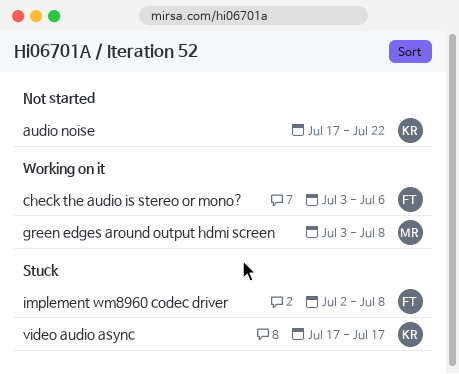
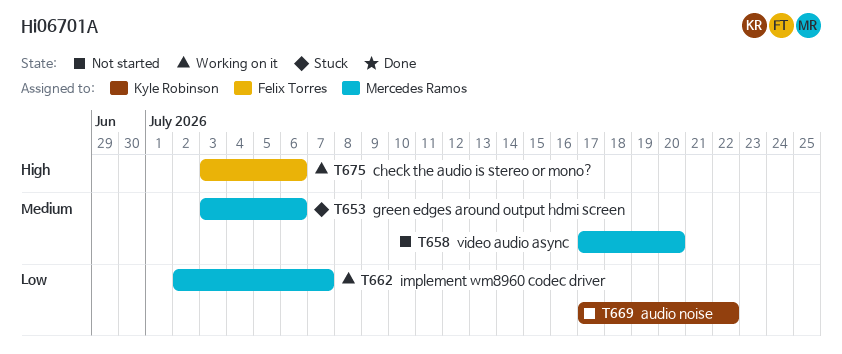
green edges around output hdmi screen, status: Working on it -> Stuck
green edges around output hdmi screen, due: Jul 8 -> Jul 6
implement wm8960 codec driver, status: Stuck -> Working on it
implement wm8960 codec driver, owner: Felix Torres -> Mercedes Ramos
implement wm8960 codec driver, due: Jul 8 -> Jul 7
video audio async, status: Stuck -> Not started
video audio async, owner: Kyle Robinson -> Mercedes Ramos
video audio async, due: Jul 17 -> Jul 20

